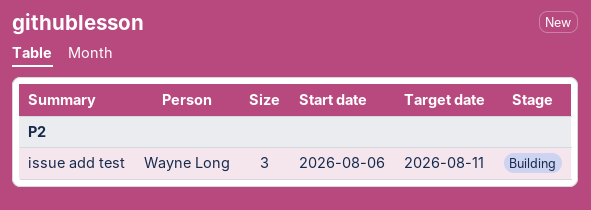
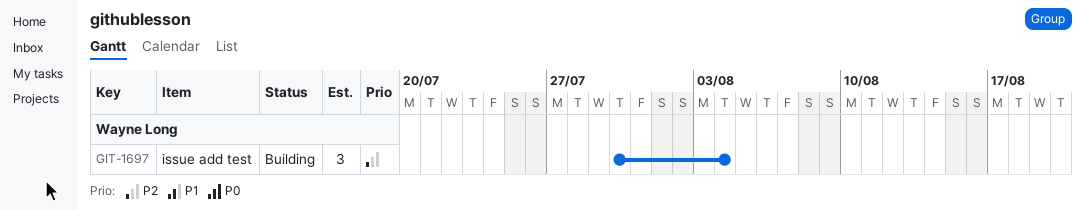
issue add test, start: Aug 6 -> Jul 30
issue add test, due: Aug 11 -> Aug 4

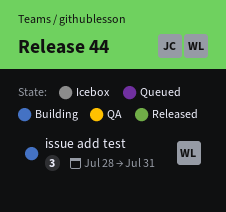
issue add test, start: Jul 30 -> Jul 28
issue add test, due: Aug 4 -> Jul 31

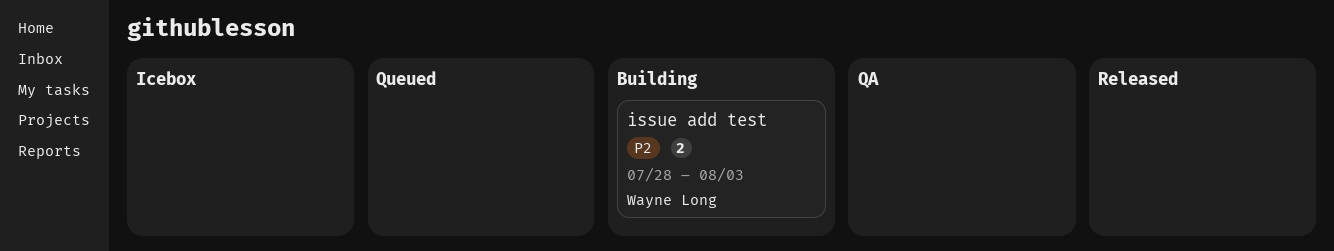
issue add test, estimate: 3 -> 2
issue add test, due: Jul 31 -> Aug 3

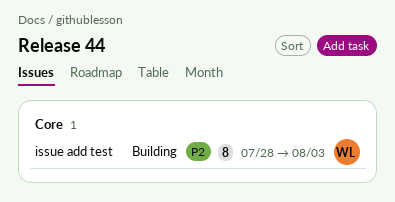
issue add test, estimate: 2 -> 8

